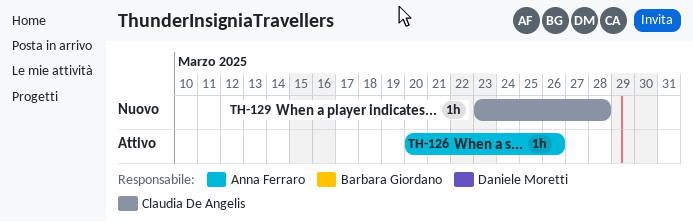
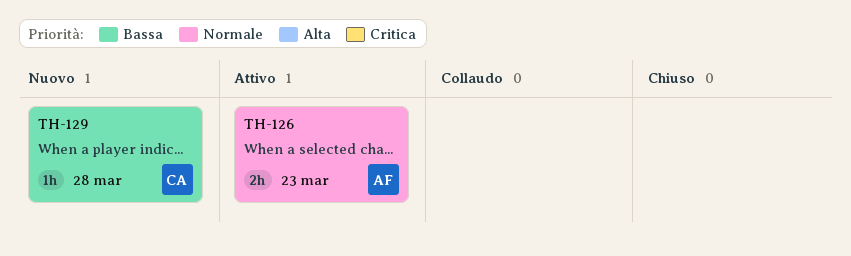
TH-126, estimate: 1h -> 2h
TH-126, due: Mar 26 -> Mar 23

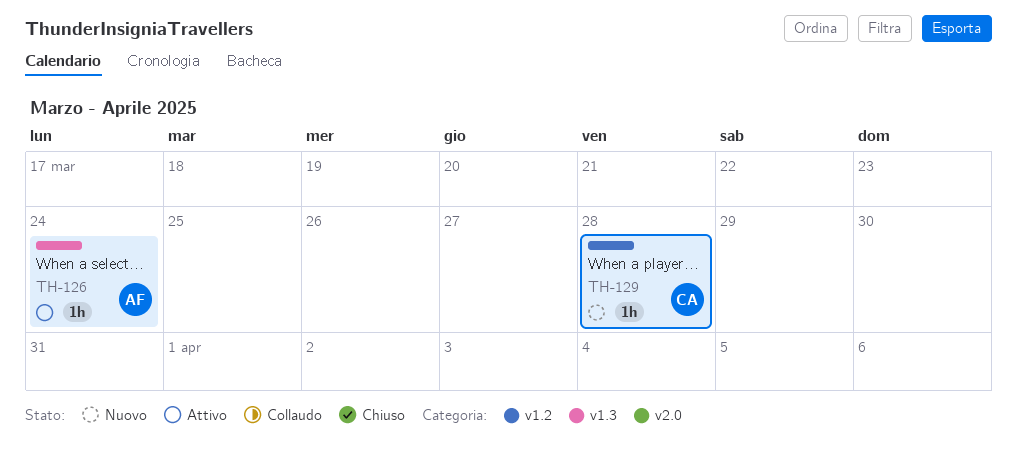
TH-126, estimate: 2h -> 1h
TH-126, due: Mar 23 -> Mar 24

